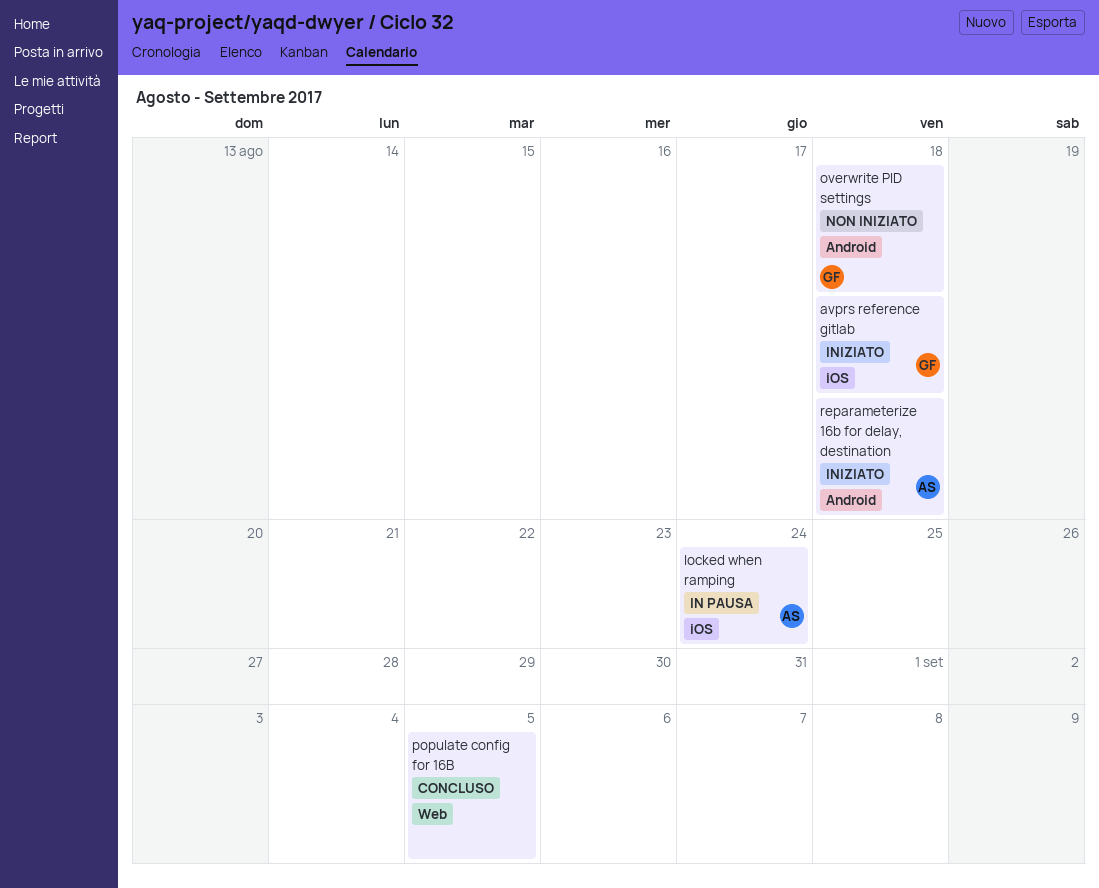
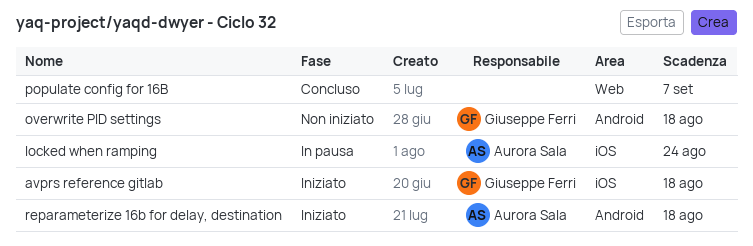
populate config for 16B, due: Sep 5 -> Sep 7

